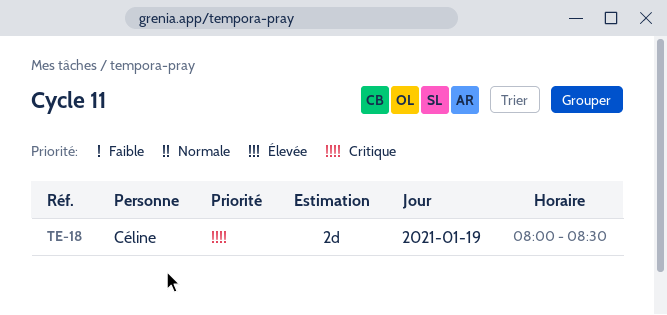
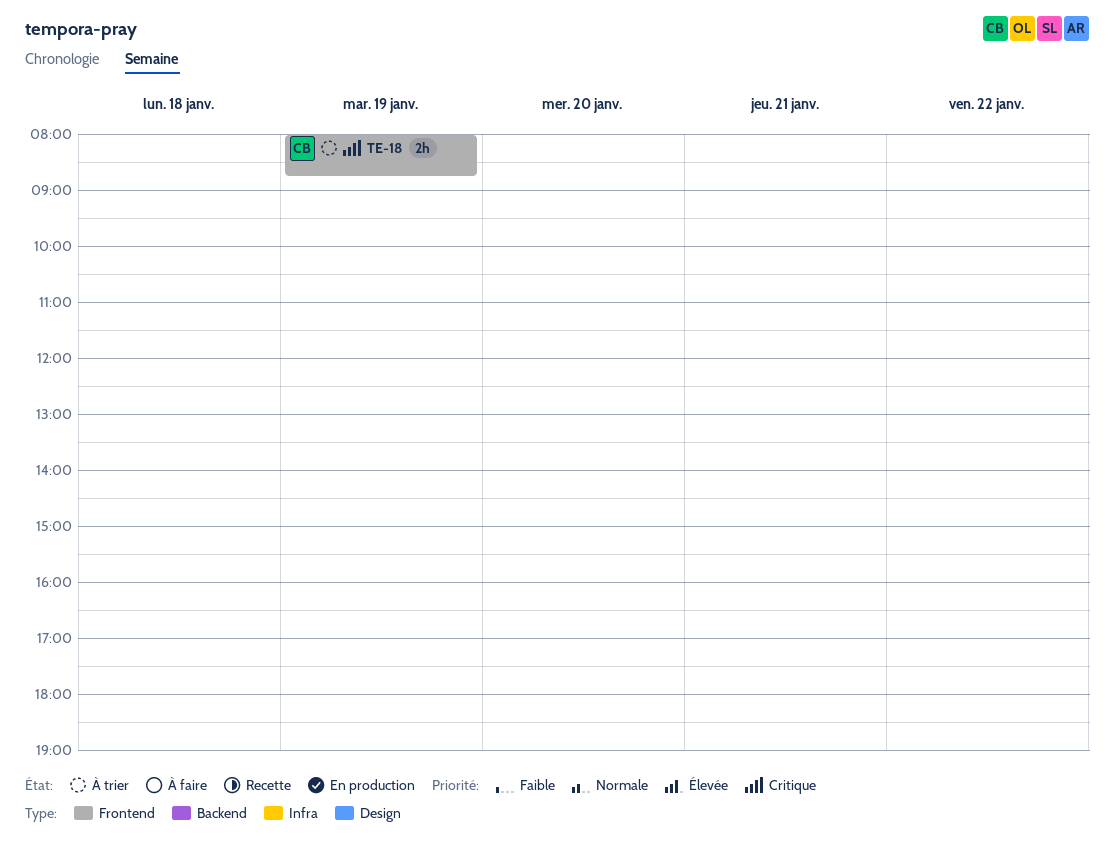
TE-18, estimate: 2d -> 2h
TE-18, ends: 08:30 -> 08:45

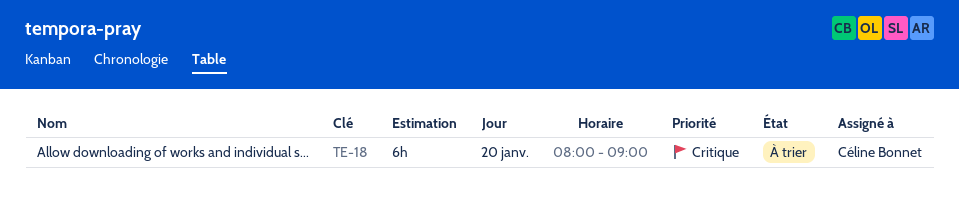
TE-18, estimate: 2h -> 6h
TE-18, day: Jan 19 -> Jan 20
TE-18, ends: 08:45 -> 09:00

